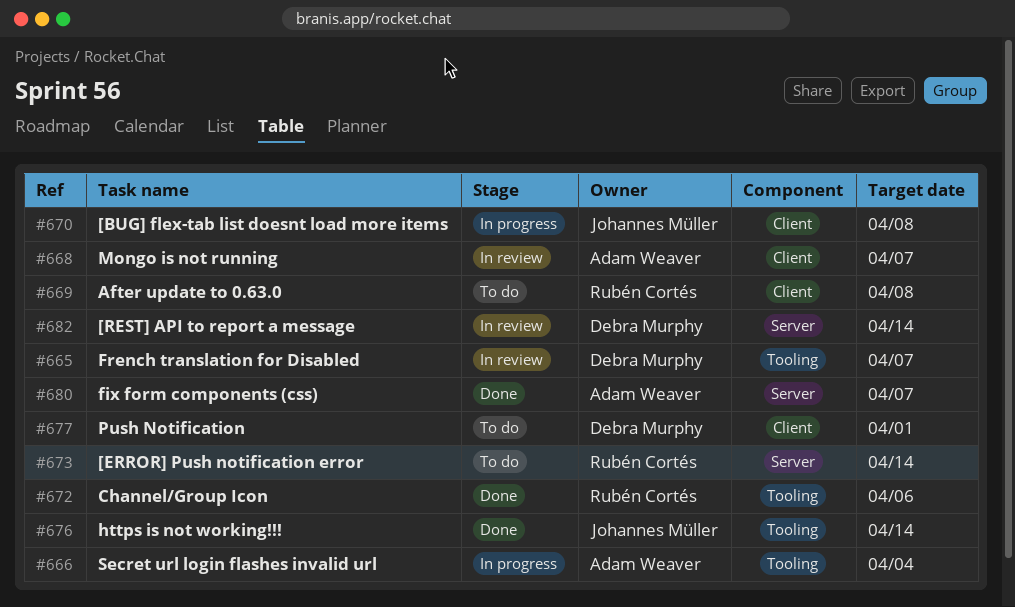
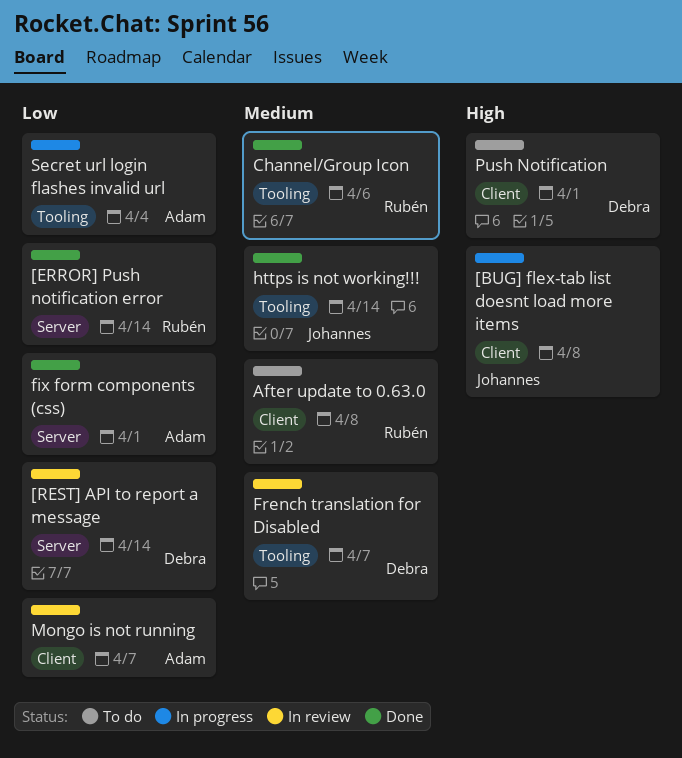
[ERROR] Push notification error, status: To do -> Done
fix form components (css), due: Apr 7 -> Apr 1

